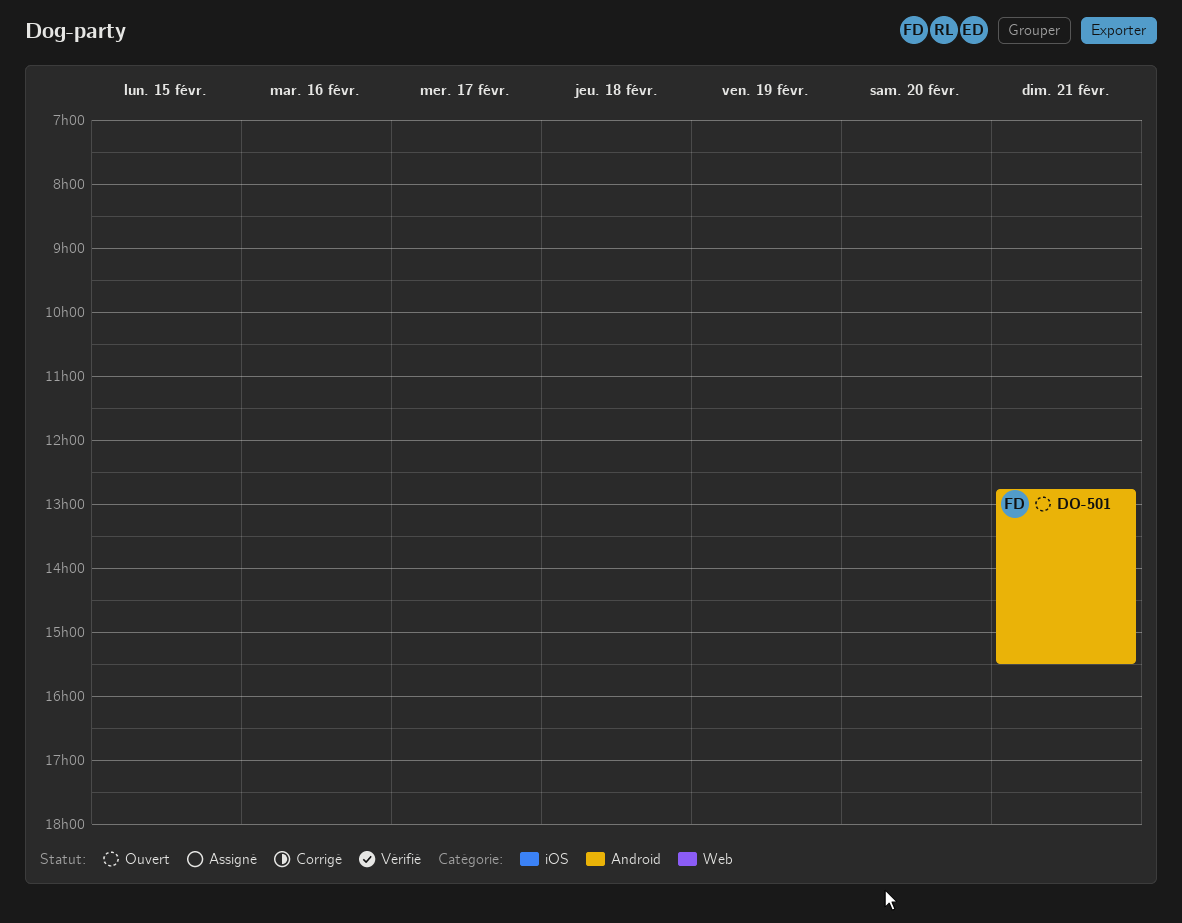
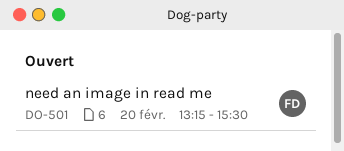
DO-501, day: Feb 21 -> Feb 20
DO-501, begins: 12:45 -> 13:15

